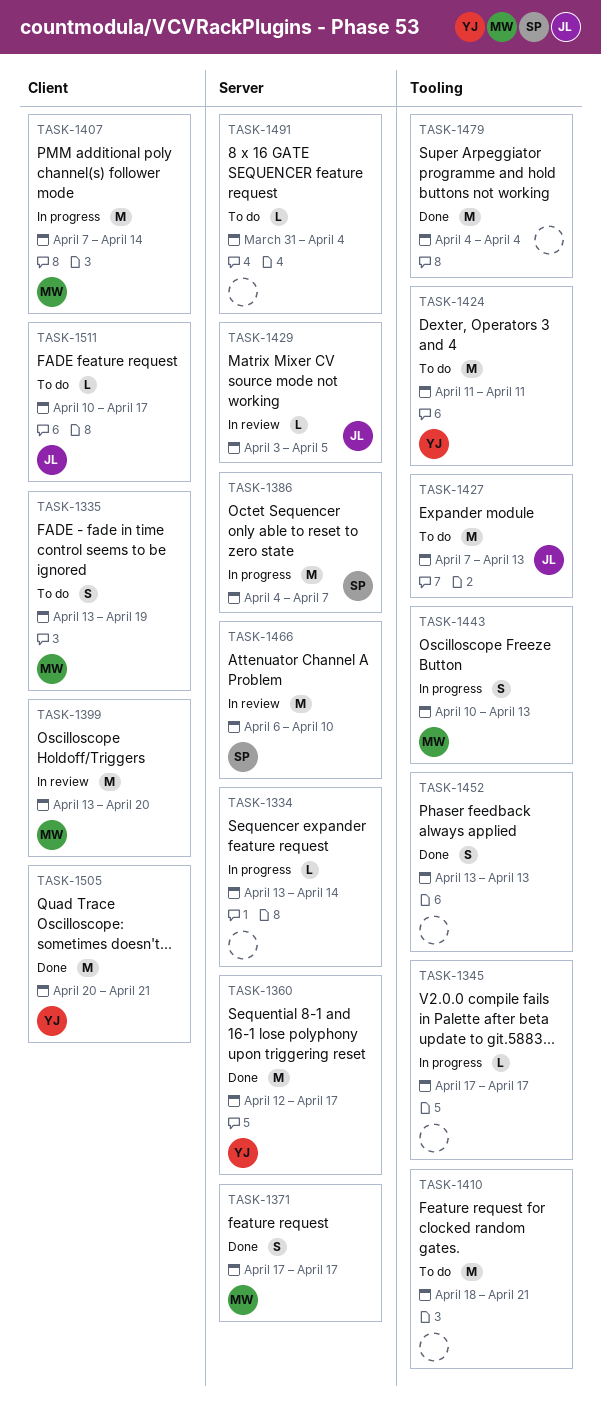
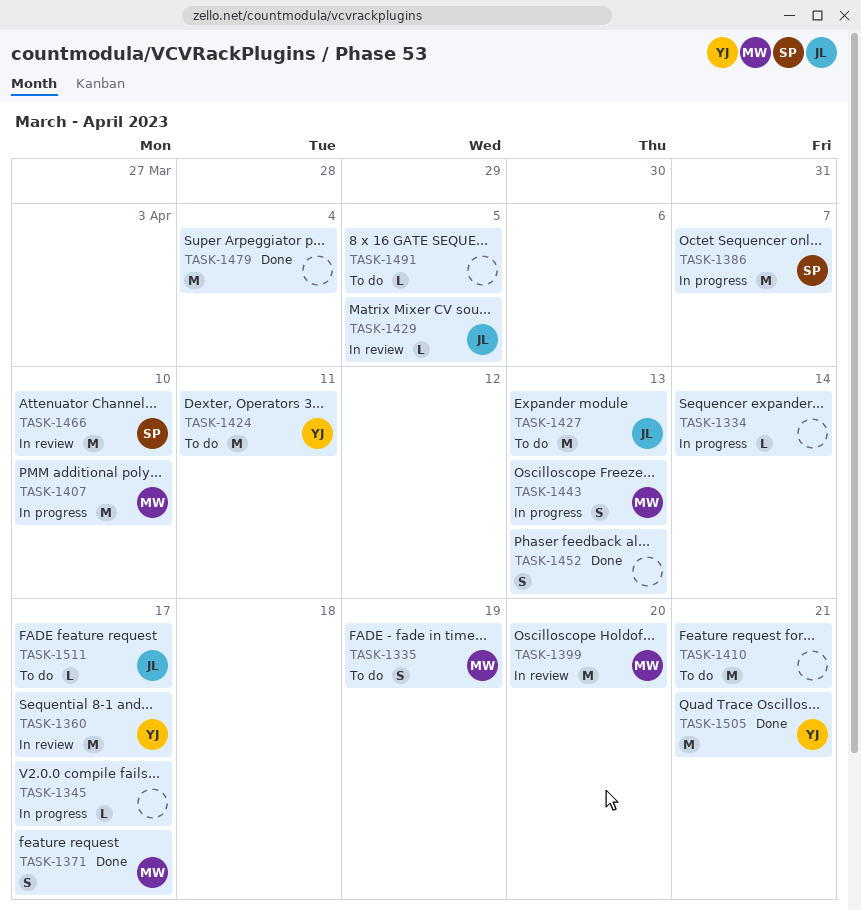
TASK-1360, status: Done -> In review
TASK-1407, due: Apr 14 -> Apr 10
TASK-1491, due: Apr 4 -> Apr 5

